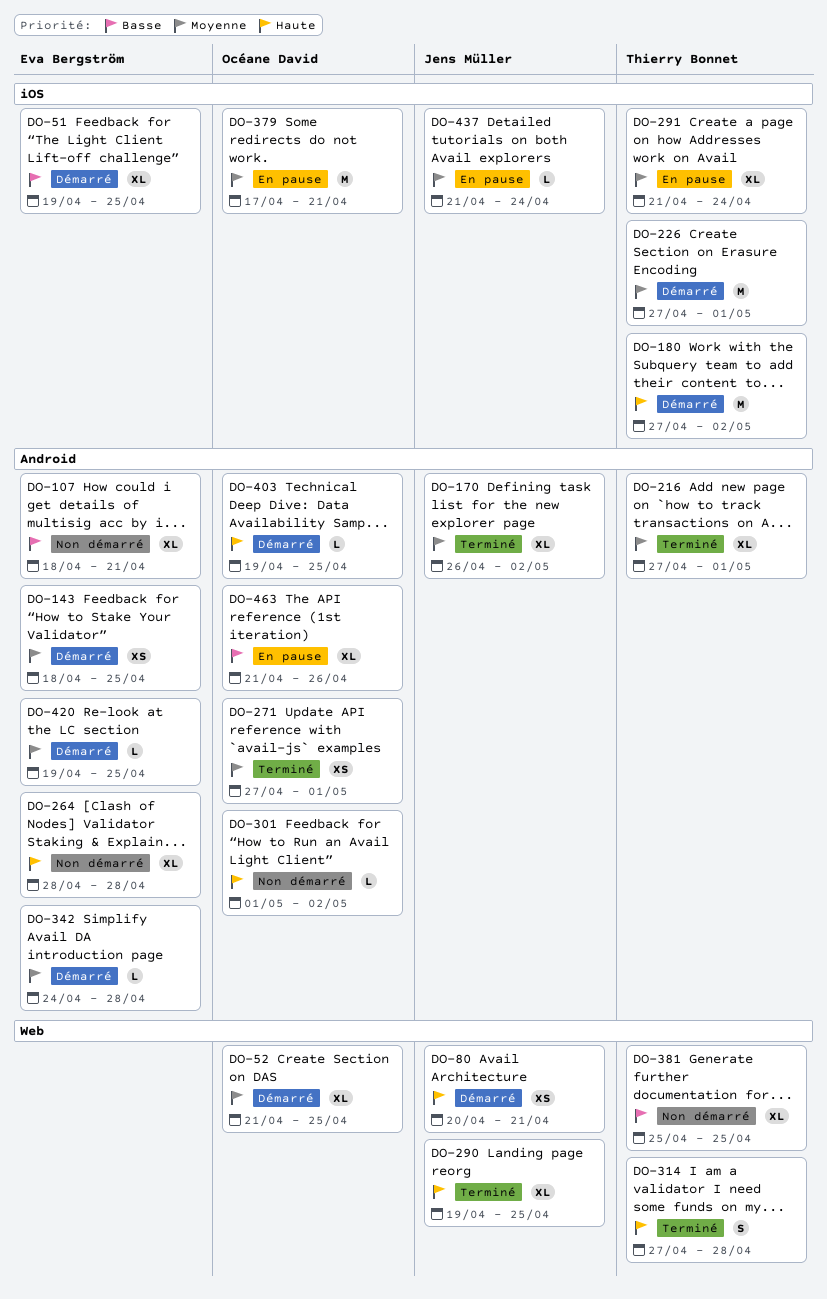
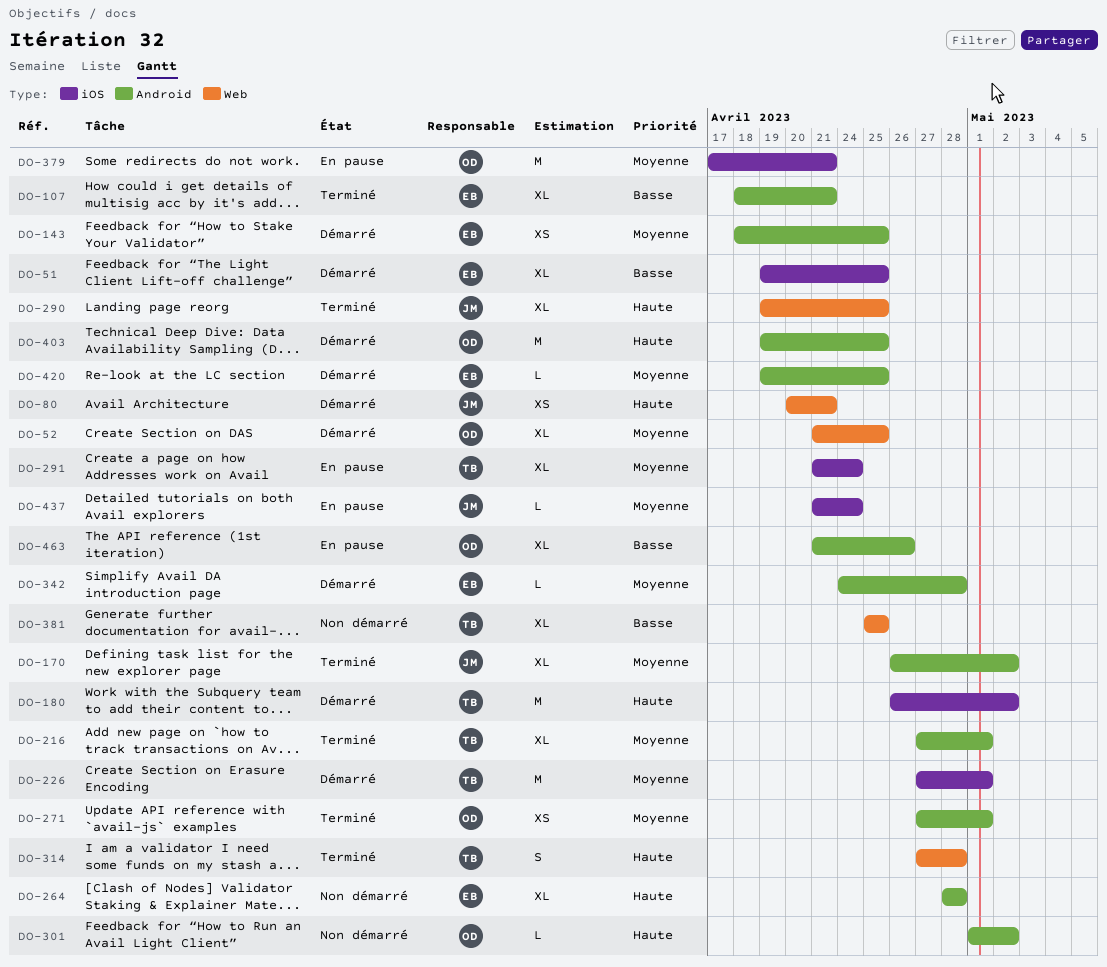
DO-107, status: Non démarré -> Terminé
DO-180, start: Apr 27 -> Apr 26
DO-403, estimate: L -> M

